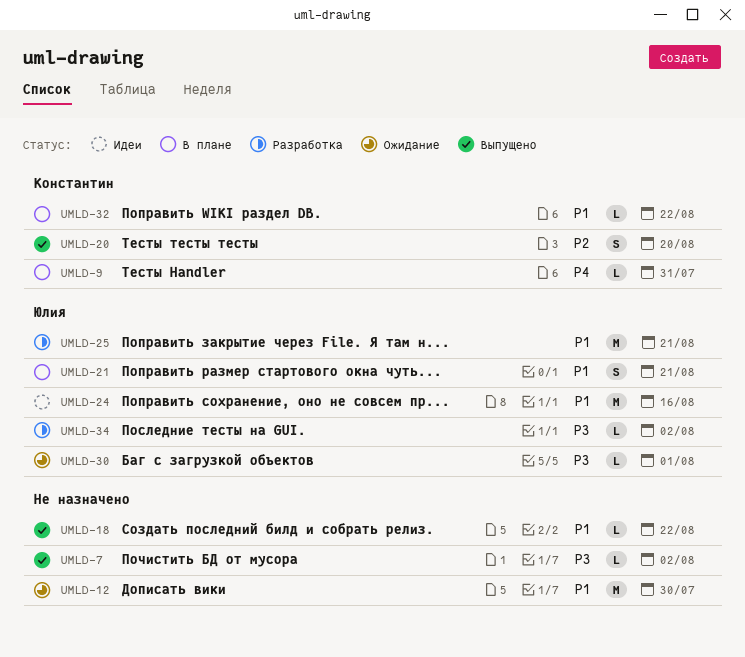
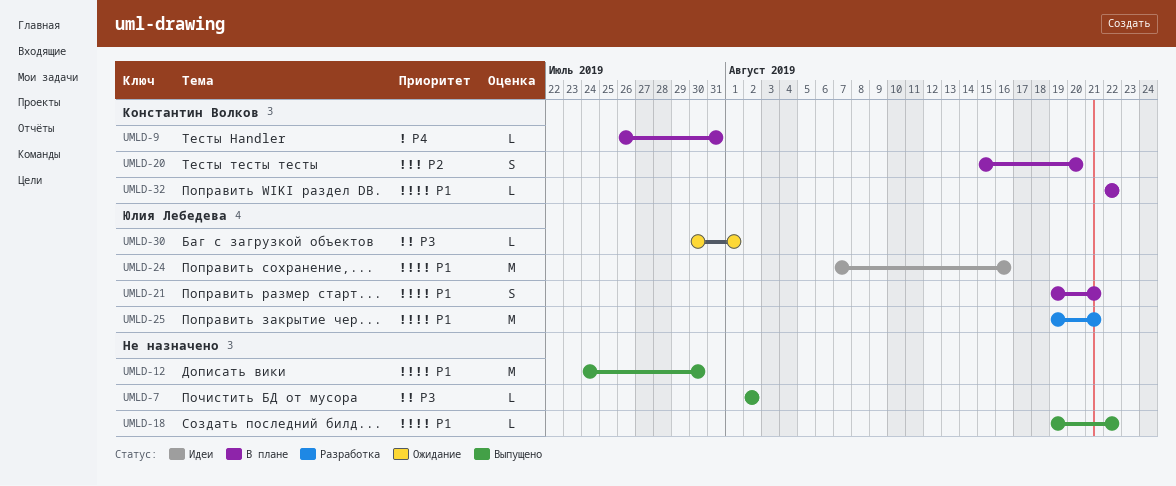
UMLD-12, status: Ожидание -> Выпущено
UMLD-20, status: Выпущено -> В плане
UMLD-34: present -> none

